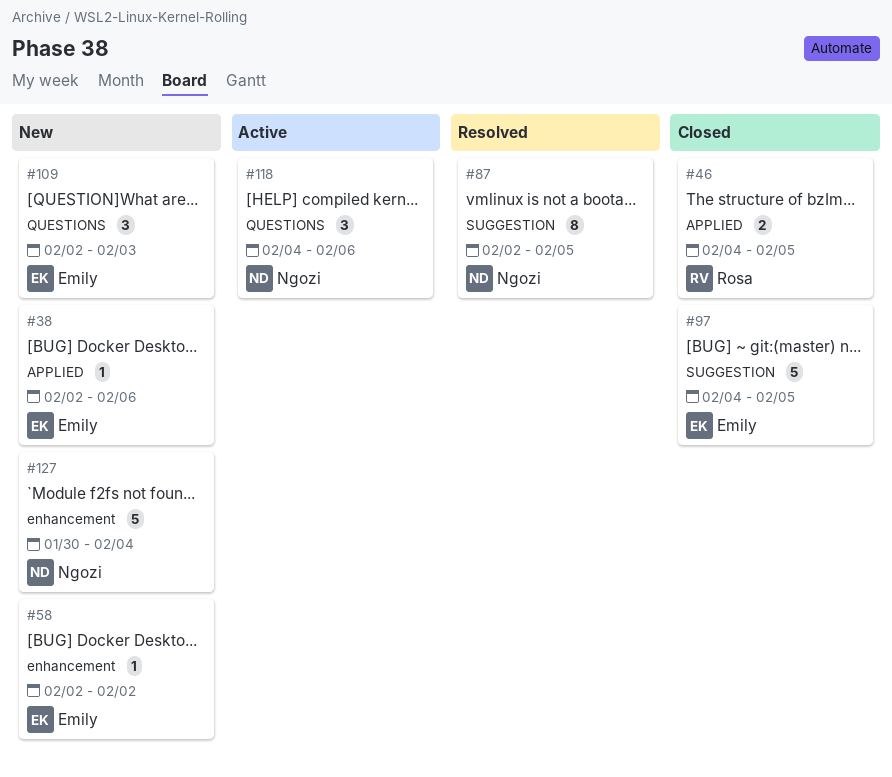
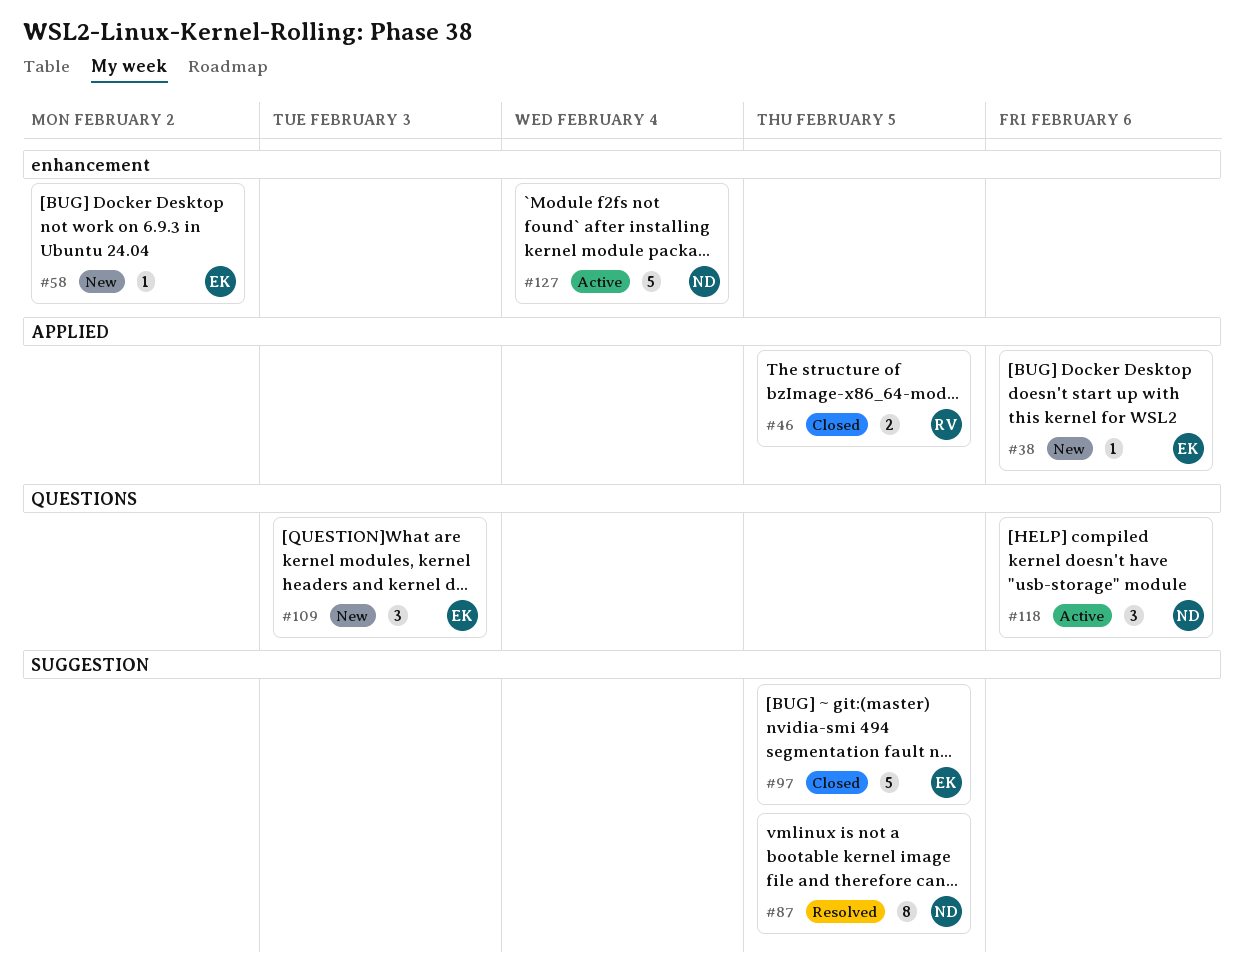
#127, status: New -> Active

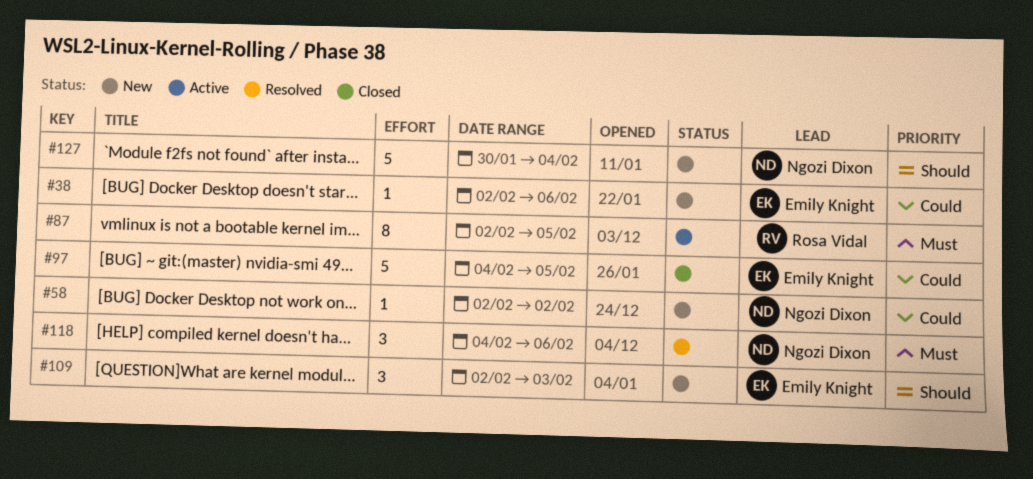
#46: present -> none
#58, owner: Emily Knight -> Ngozi Dixon
#87, status: Resolved -> Active
#87, owner: Ngozi Dixon -> Rosa Vidal
#118, status: Active -> Resolved
#127, status: Active -> New

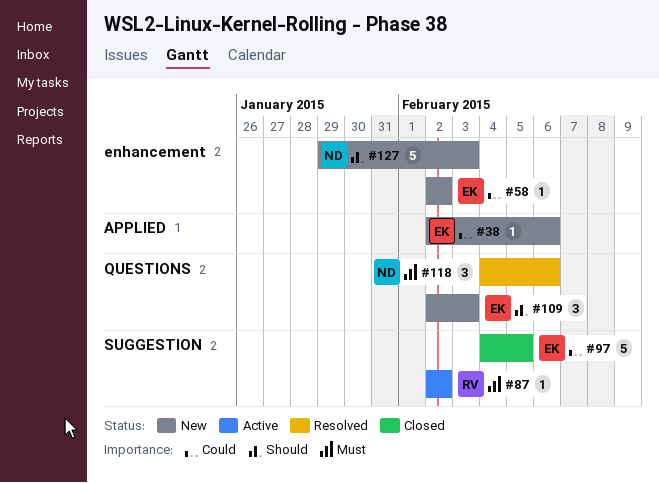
#58, owner: Ngozi Dixon -> Emily Knight
#87, estimate: 8 -> 1
#87, due: Feb 5 -> Feb 2
#127, start: Jan 30 -> Jan 29
#127, due: Feb 4 -> Feb 3

